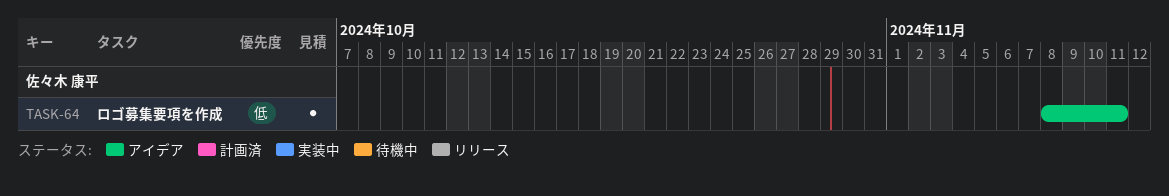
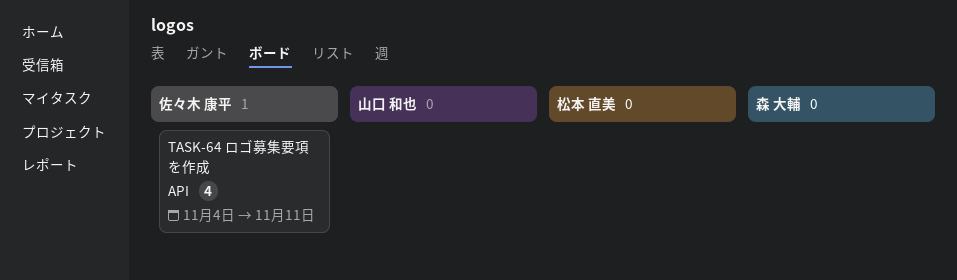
TASK-64, estimate: 1 -> 4
TASK-64, start: Nov 8 -> Nov 4

